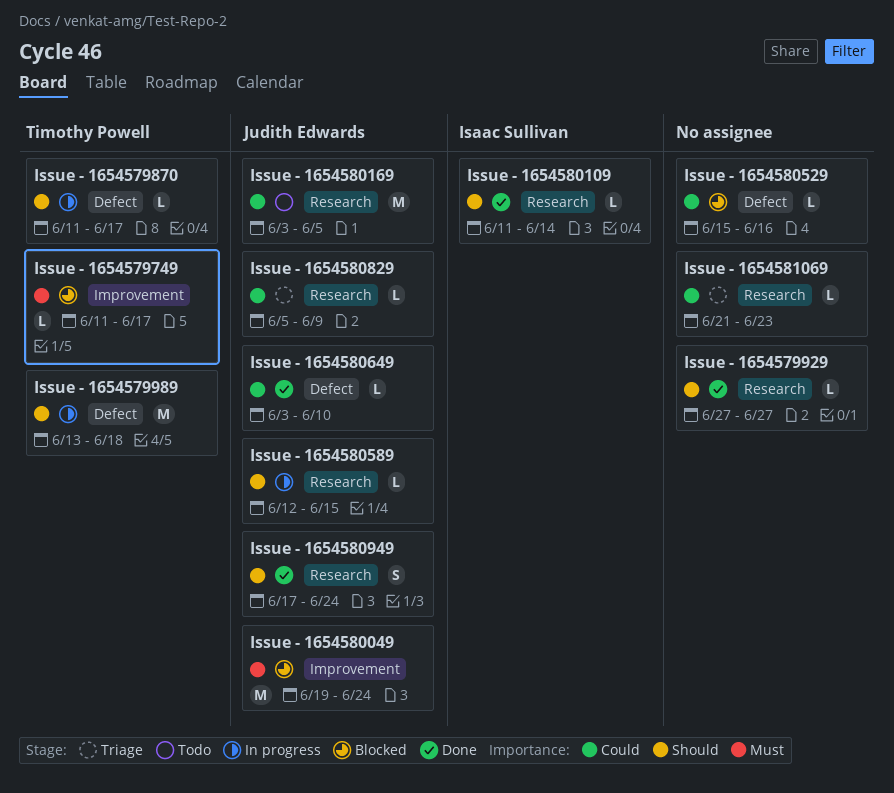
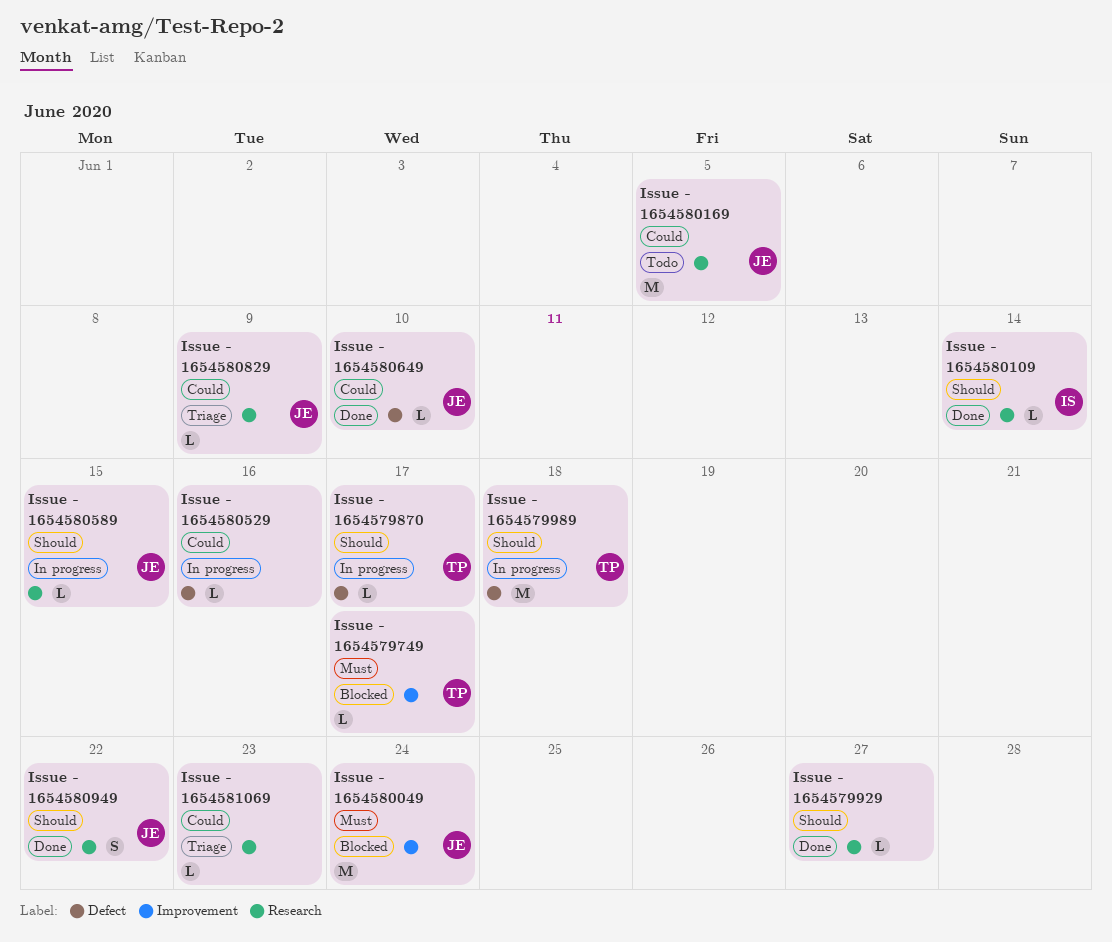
Issue - 1654580529, status: Blocked -> In progress
Issue - 1654580949, due: Jun 24 -> Jun 22

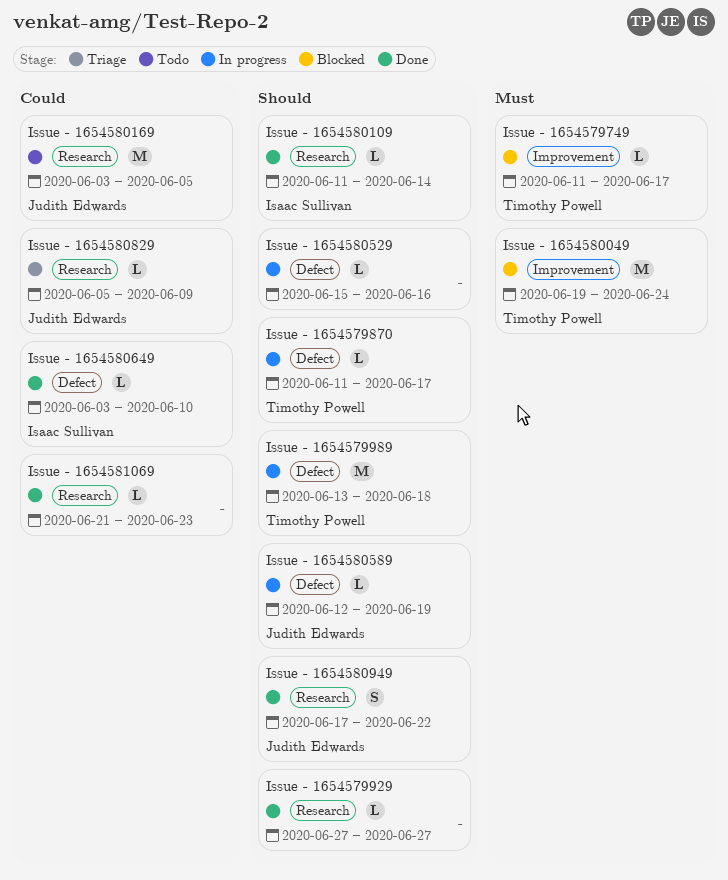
Issue - 1654580049, owner: Judith Edwards -> Timothy Powell
Issue - 1654580529, priority: Could -> Should
Issue - 1654580589, label: Research -> Defect
Issue - 1654580589, due: Jun 15 -> Jun 19
Issue - 1654580649, owner: Judith Edwards -> Isaac Sullivan
Issue - 1654581069, status: Triage -> Done

